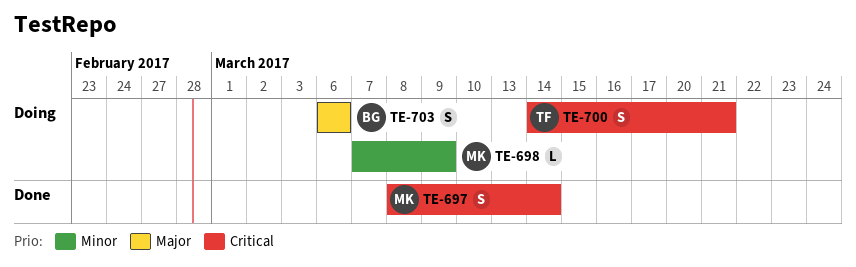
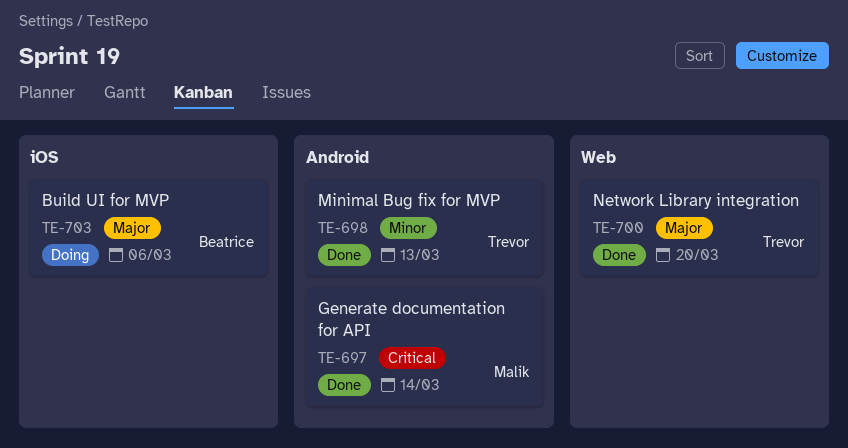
TE-698, status: Doing -> Done
TE-698, owner: Malik -> Trevor
TE-698, due: Mar 9 -> Mar 13
TE-700, status: Doing -> Done
TE-700, priority: Critical -> Major
TE-700, due: Mar 21 -> Mar 20

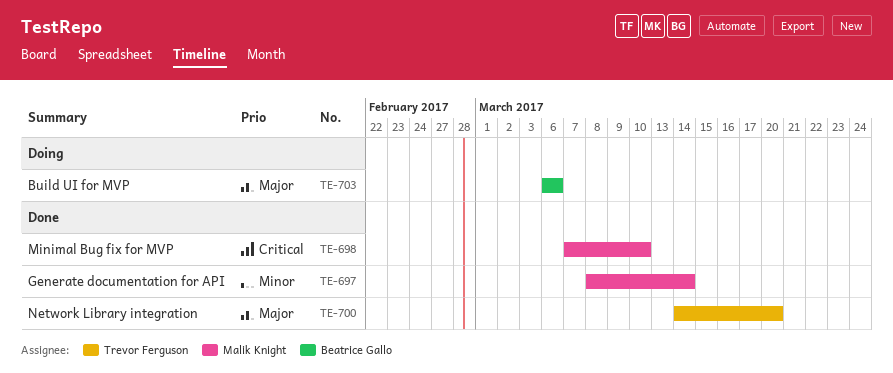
TE-697, priority: Critical -> Minor
TE-698, owner: Trevor Ferguson -> Malik Knight
TE-698, priority: Minor -> Critical
TE-698, due: Mar 13 -> Mar 10

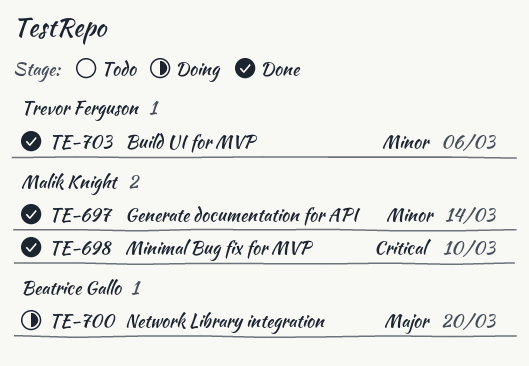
TE-700, status: Done -> Doing
TE-700, owner: Trevor Ferguson -> Beatrice Gallo
TE-703, status: Doing -> Done
TE-703, owner: Beatrice Gallo -> Trevor Ferguson
TE-703, priority: Major -> Minor

